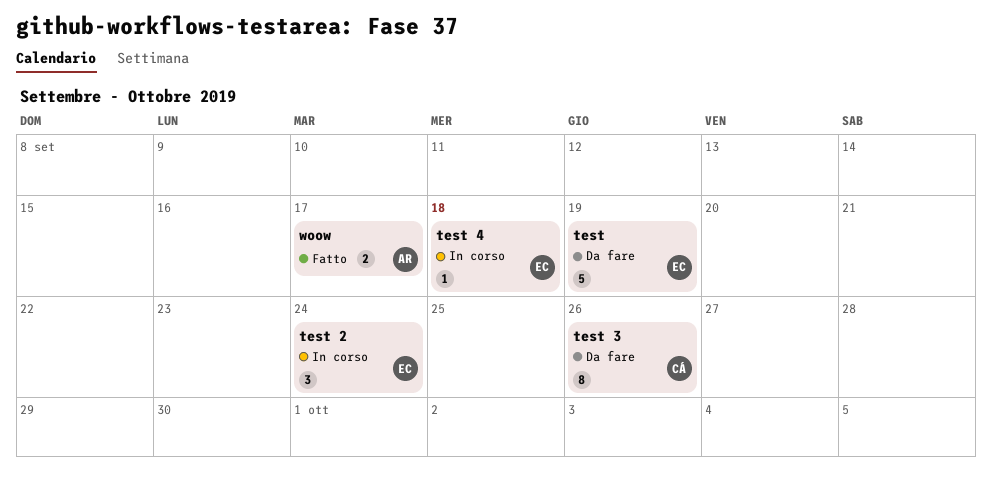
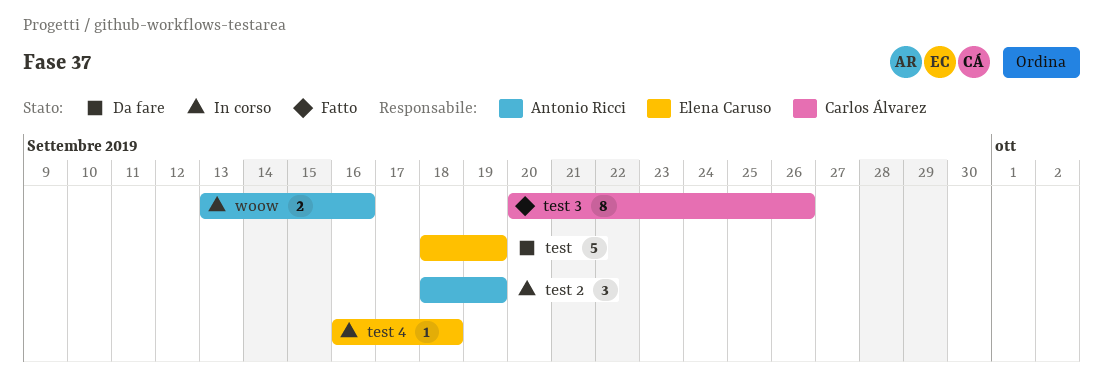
test 2, owner: Elena Caruso -> Antonio Ricci
test 2, due: Sep 24 -> Sep 19
test 3, status: Da fare -> Fatto
woow, status: Fatto -> In corso
woow, due: Sep 17 -> Sep 16

